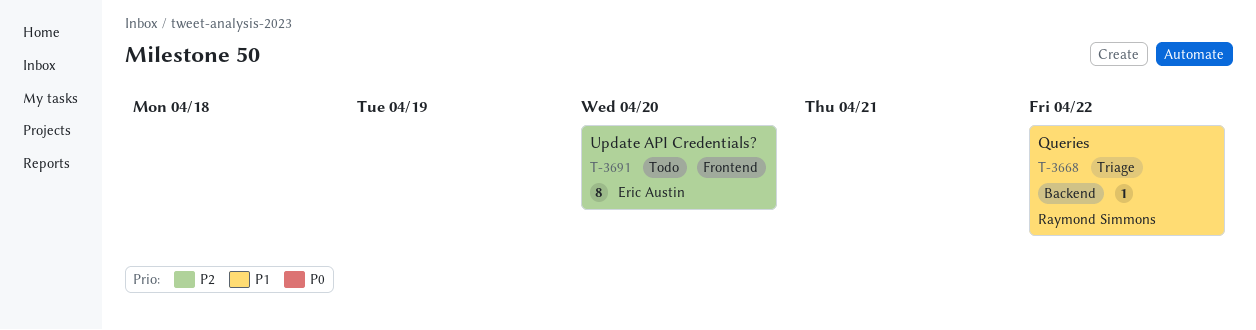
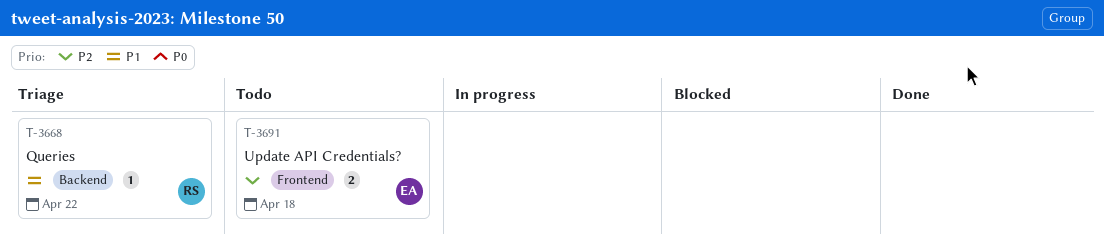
T-3691, estimate: 8 -> 2
T-3691, due: Apr 20 -> Apr 18

